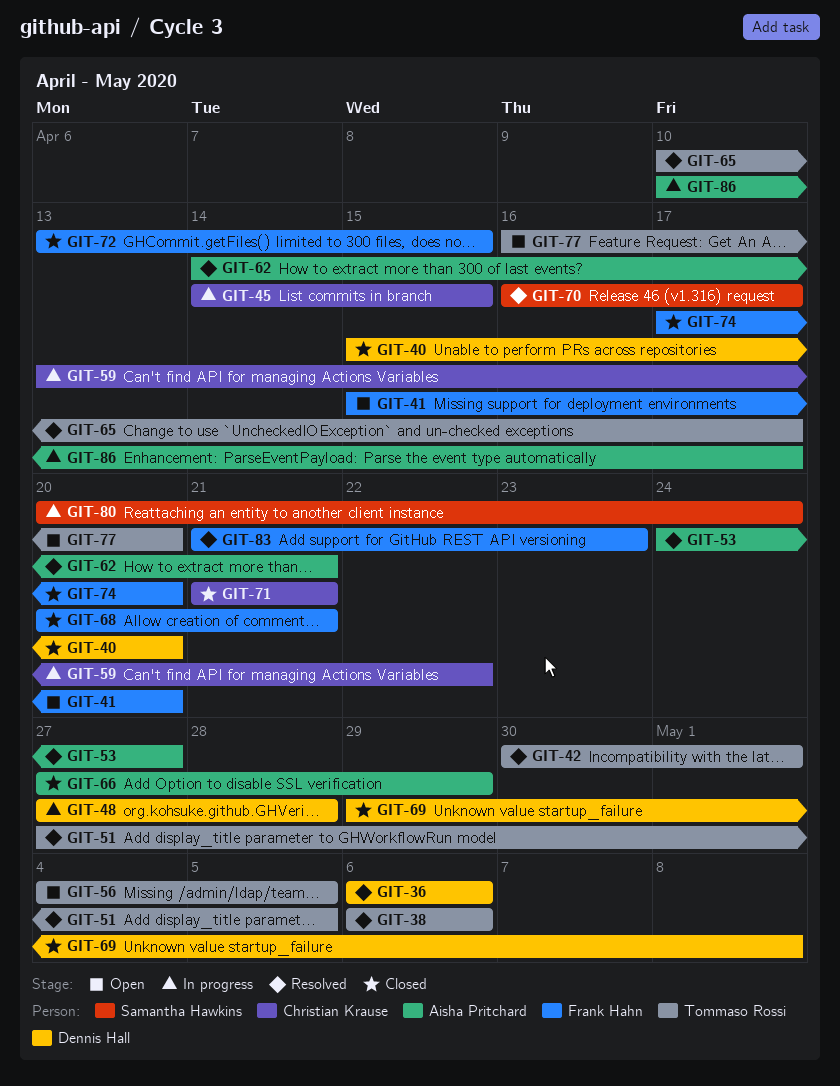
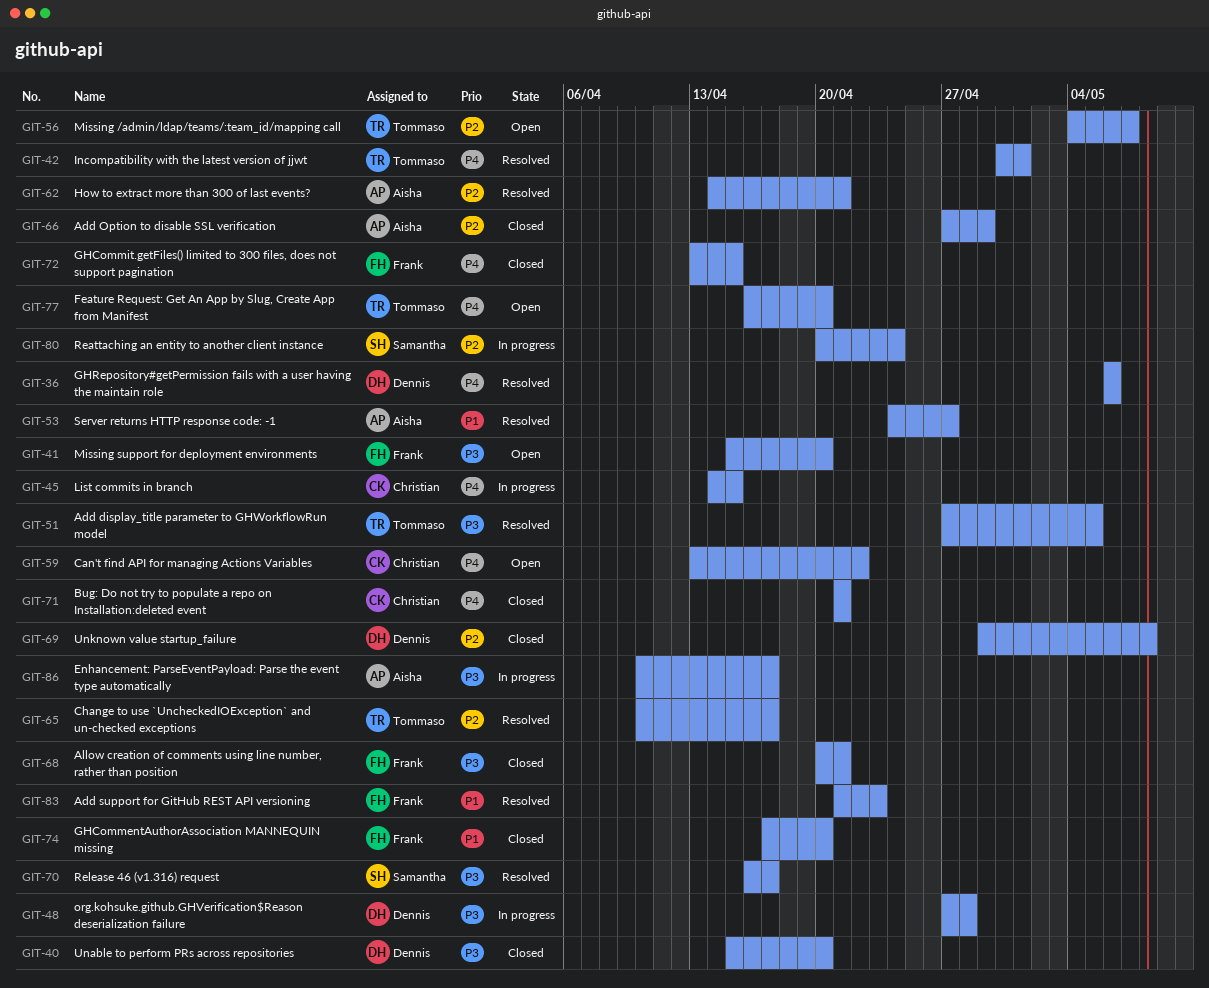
GIT-38: present -> none
GIT-56, due: May 5 -> May 7
GIT-59, status: In progress -> Open

